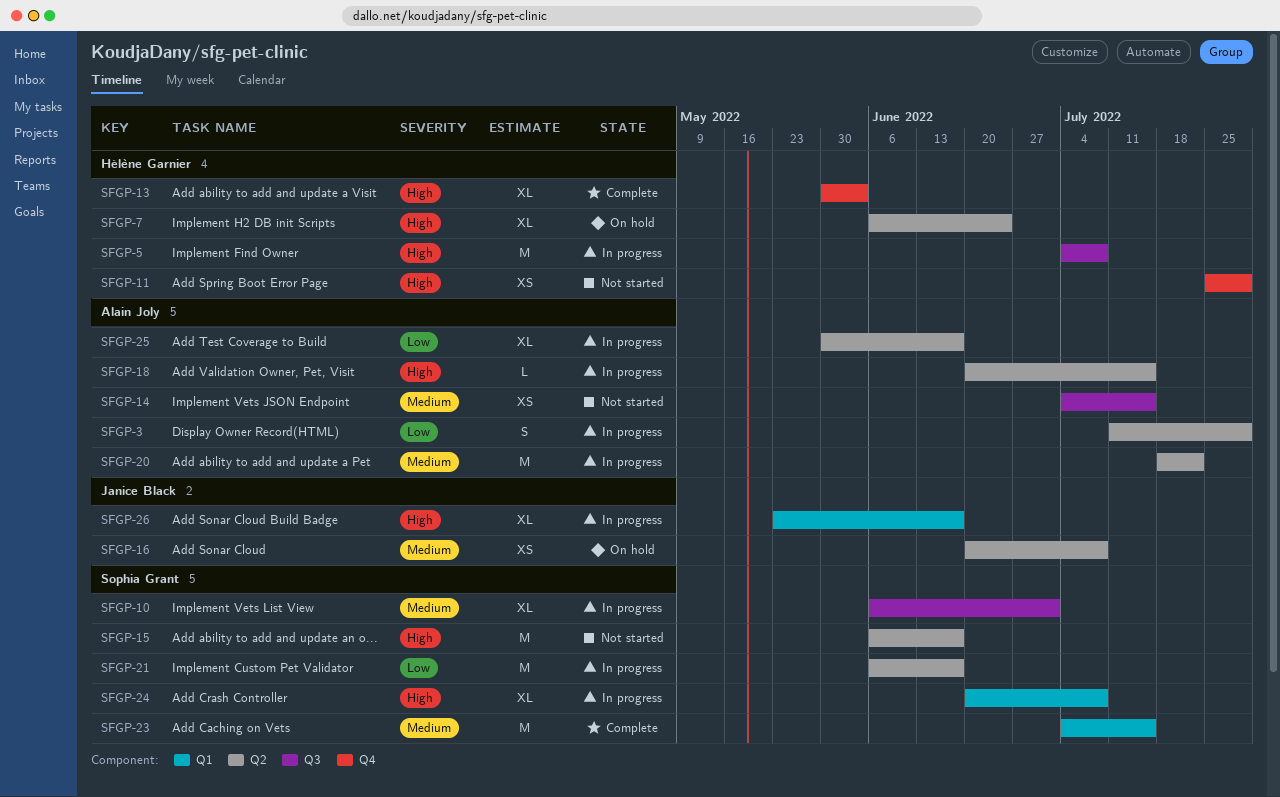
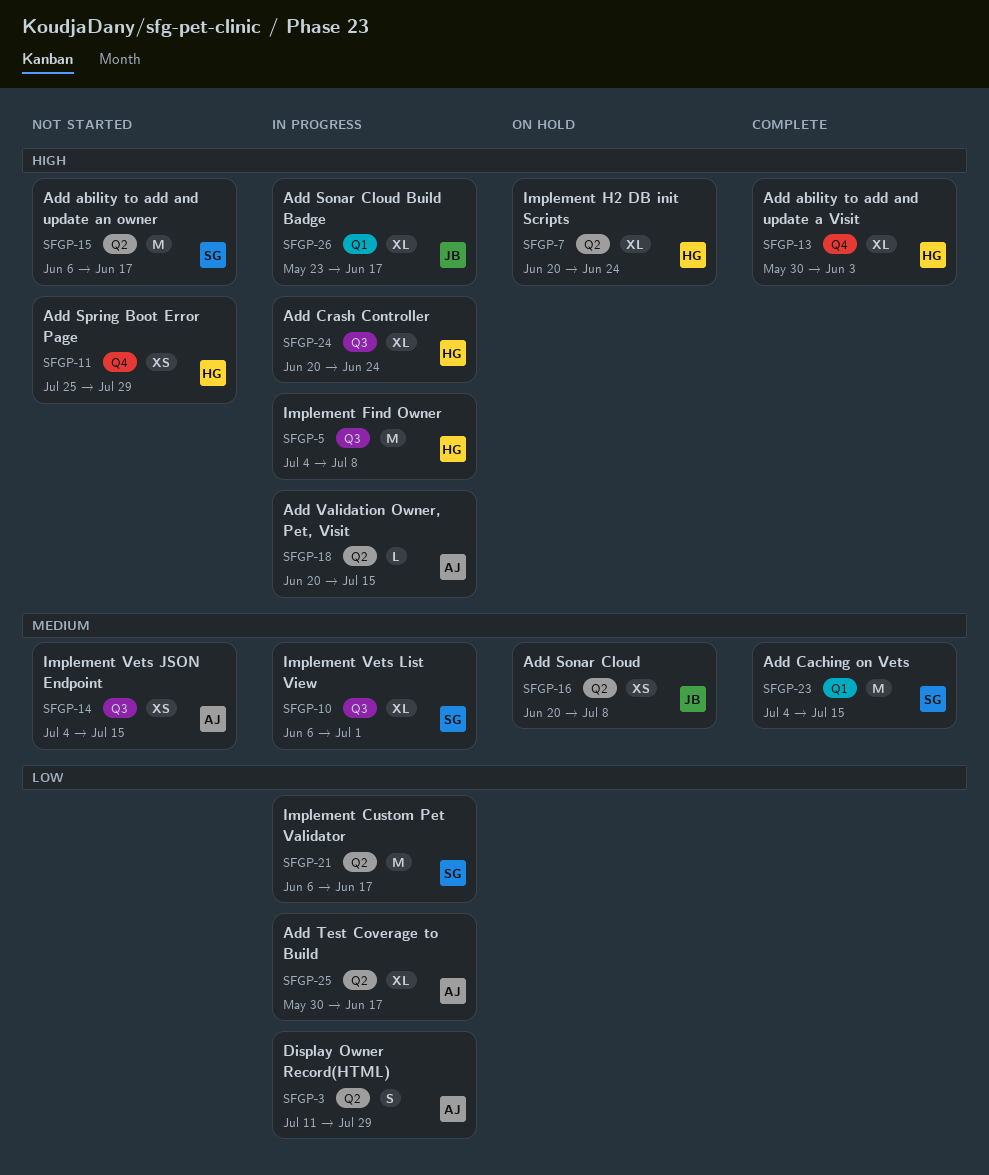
SFGP-7, start: Jun 6 -> Jun 20
SFGP-20: present -> none
SFGP-24, owner: Sophia Grant -> Hélène Garnier
SFGP-24, label: Q1 -> Q3
SFGP-24, due: Jul 8 -> Jun 24

